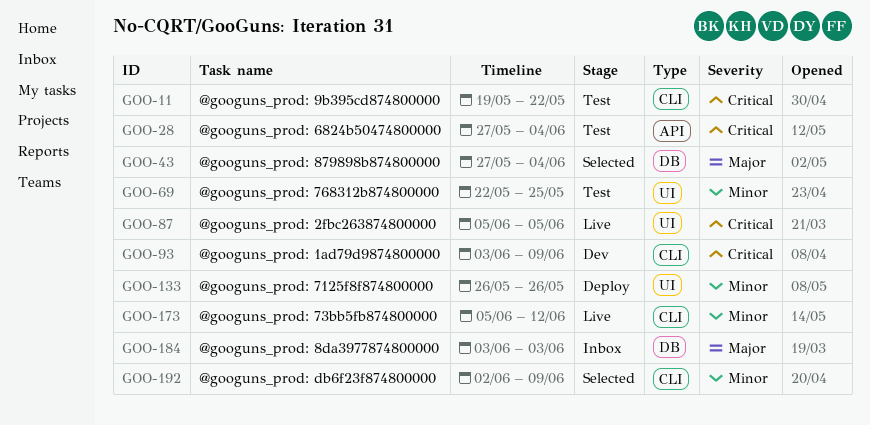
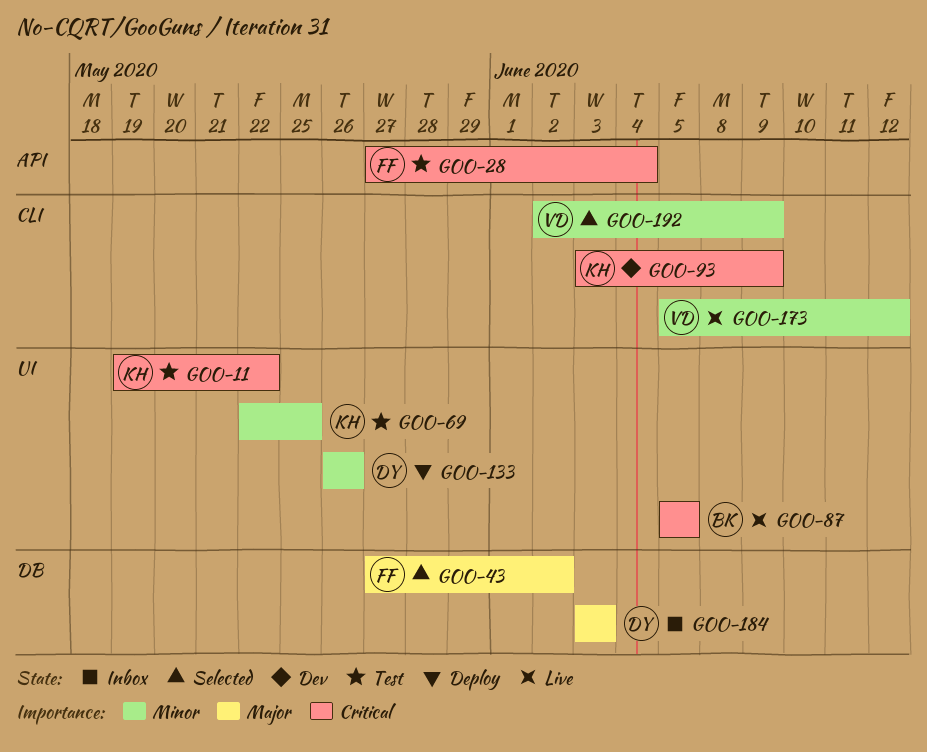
GOO-11, label: CLI -> UI
GOO-43, due: Jun 4 -> Jun 2

